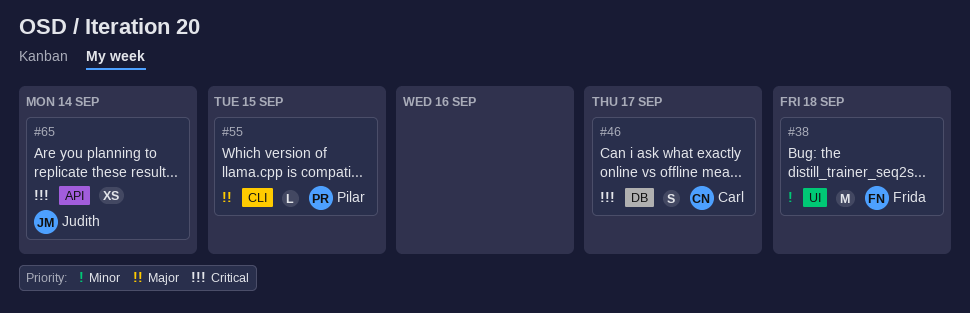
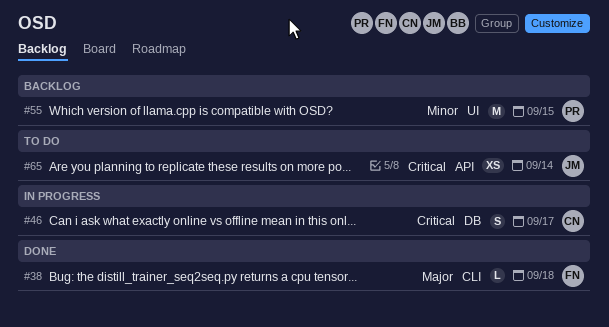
#38, priority: Minor -> Major
#38, label: UI -> CLI
#38, estimate: M -> L
#55, priority: Major -> Minor
#55, label: CLI -> UI
#55, estimate: L -> M

